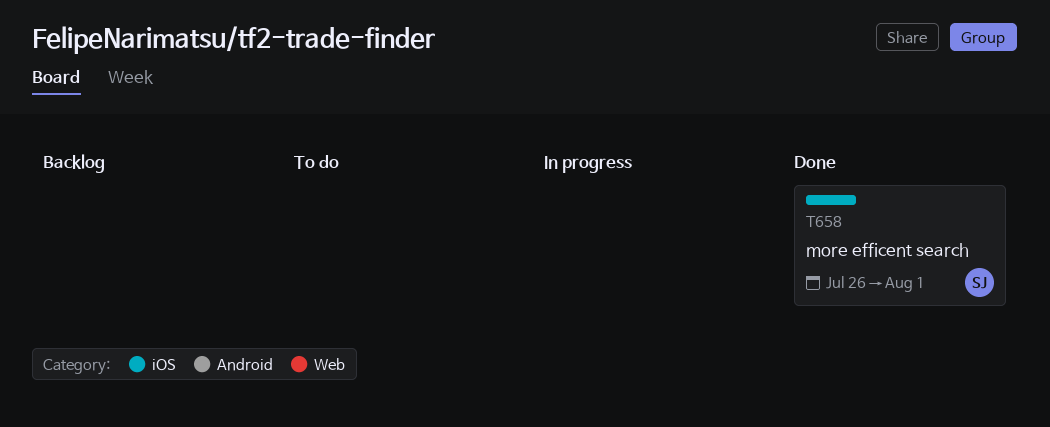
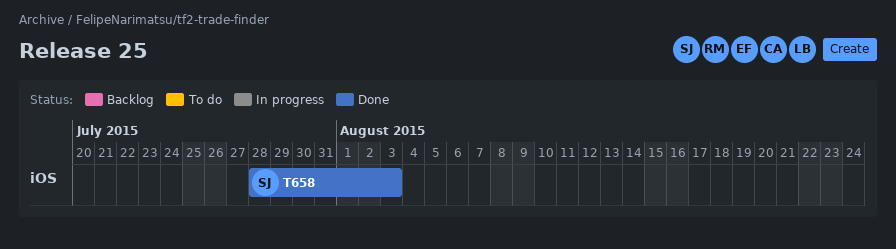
T658, start: Jul 26 -> Jul 28
T658, due: Aug 1 -> Aug 3

